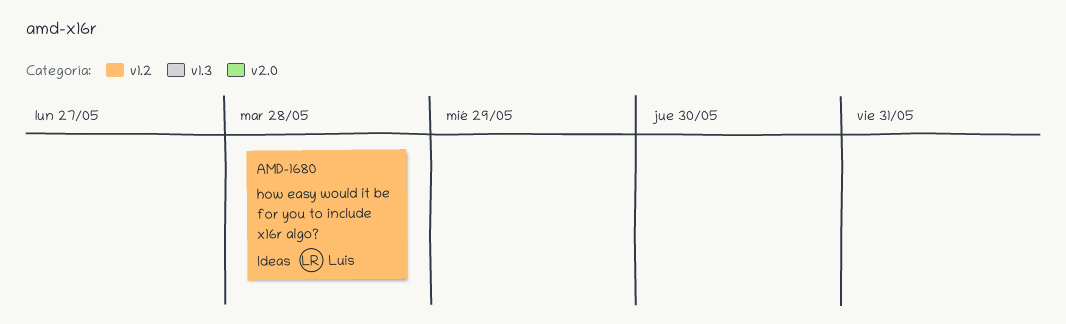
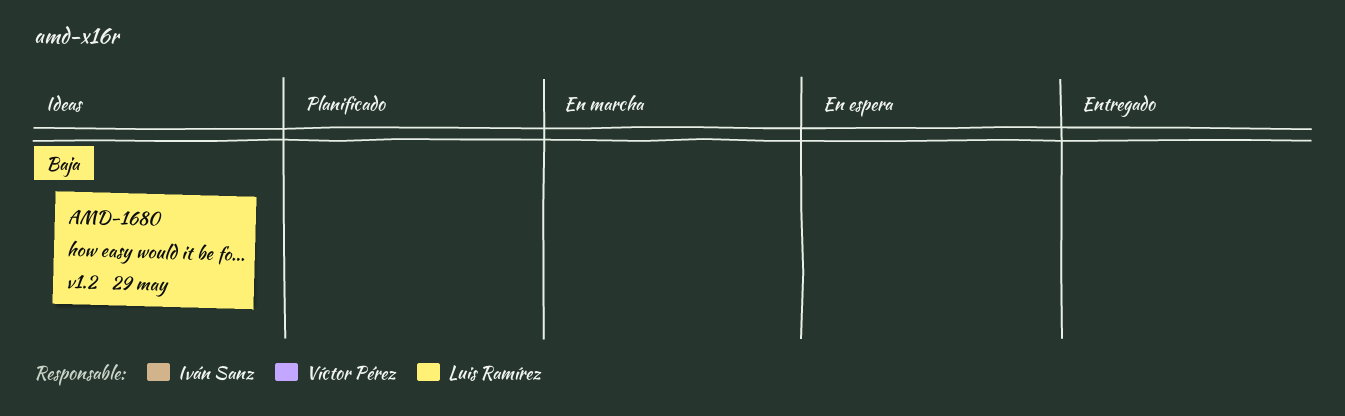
AMD-1680, due: May 28 -> May 29

